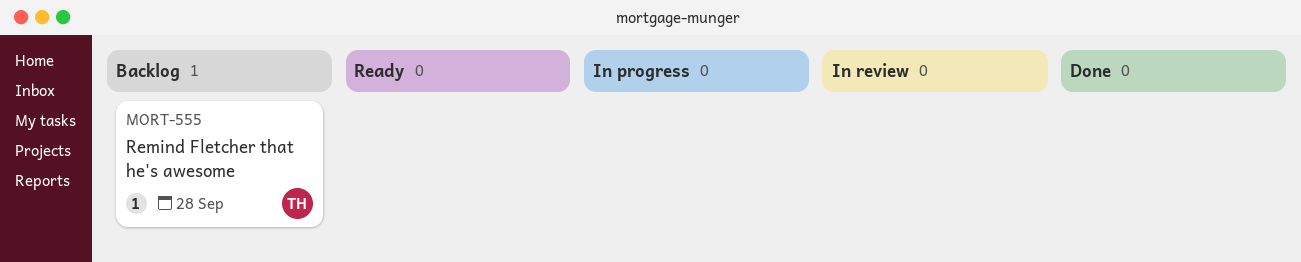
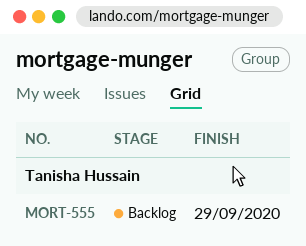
MORT-555, due: Sep 28 -> Sep 29

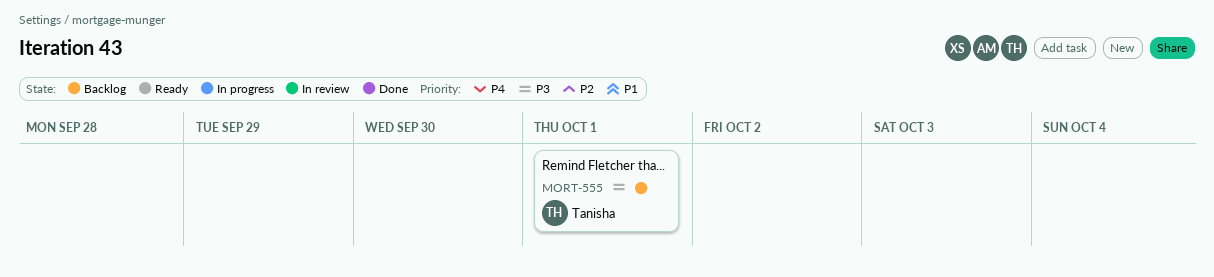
MORT-555, due: Sep 29 -> Oct 1

